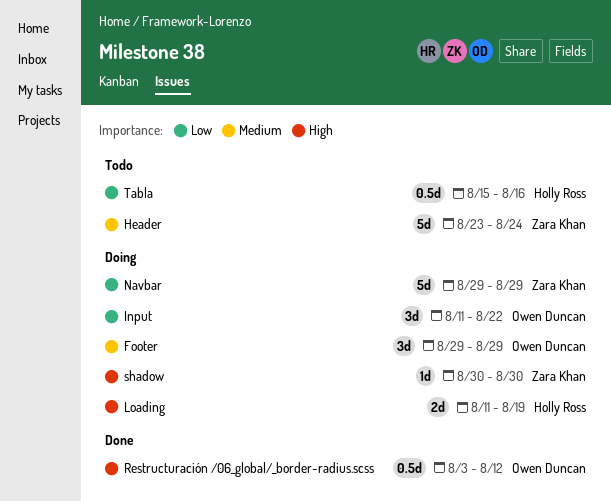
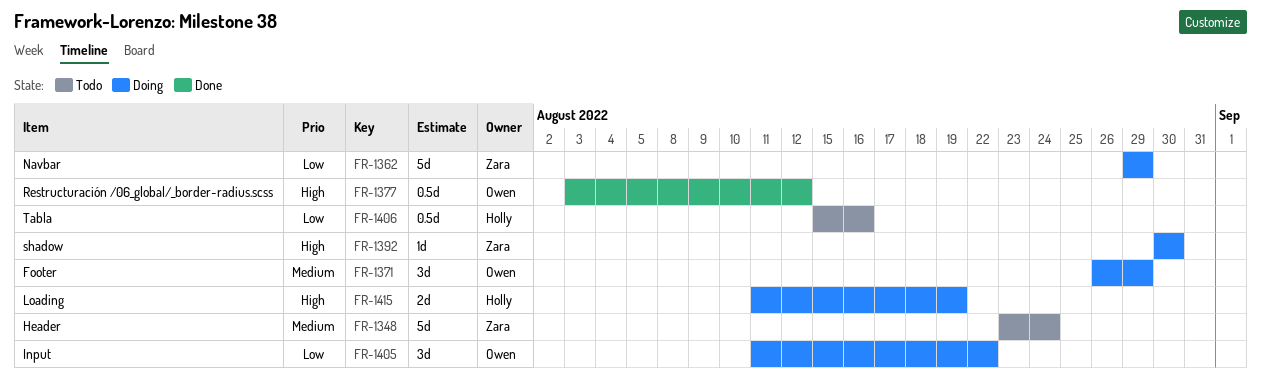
Footer, start: Aug 29 -> Aug 26

